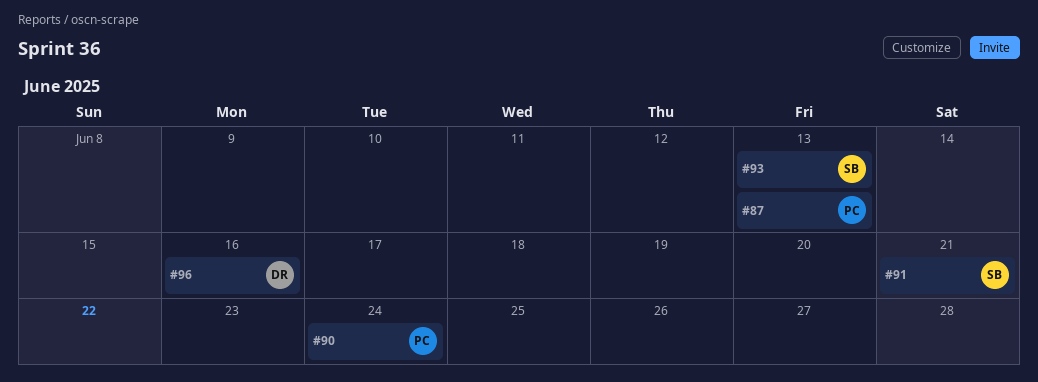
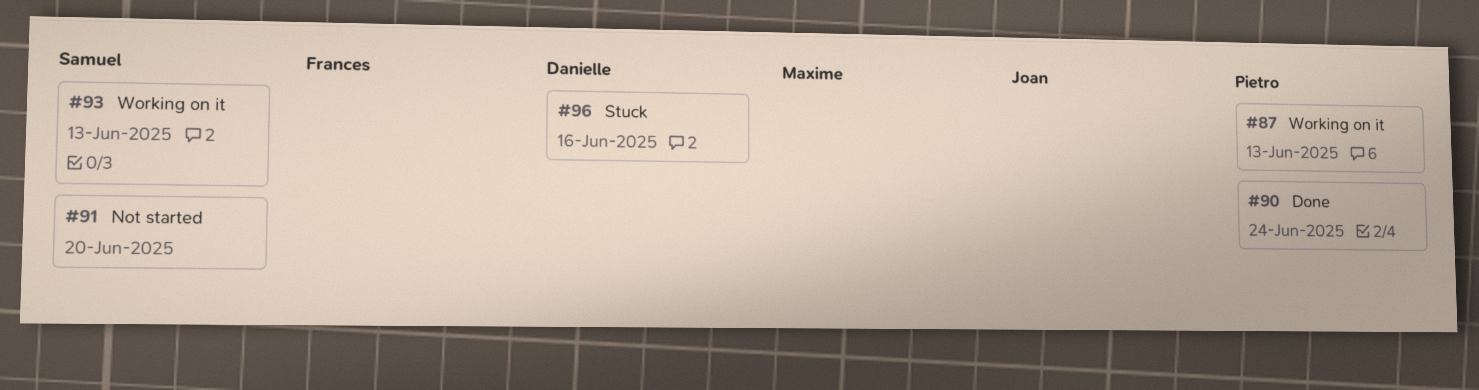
#91, due: Jun 21 -> Jun 20

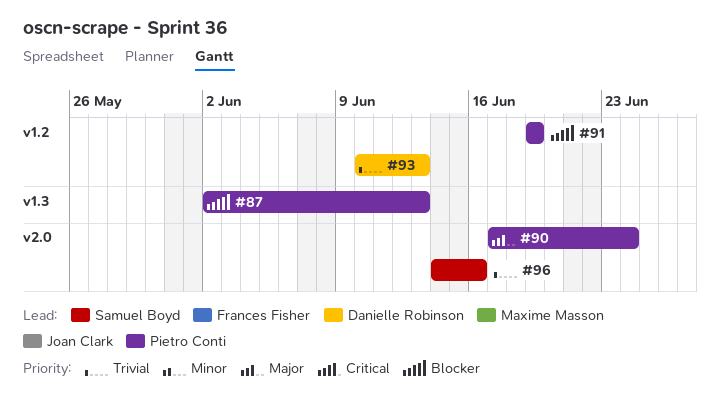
#91, owner: Samuel Boyd -> Pietro Conti
#91, due: Jun 20 -> Jun 19
#93, owner: Samuel Boyd -> Danielle Robinson
#96, owner: Danielle Robinson -> Samuel Boyd

